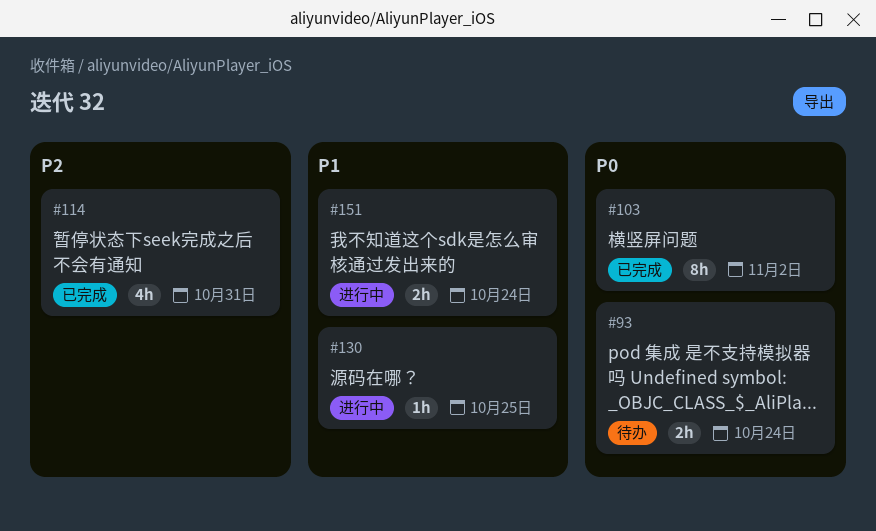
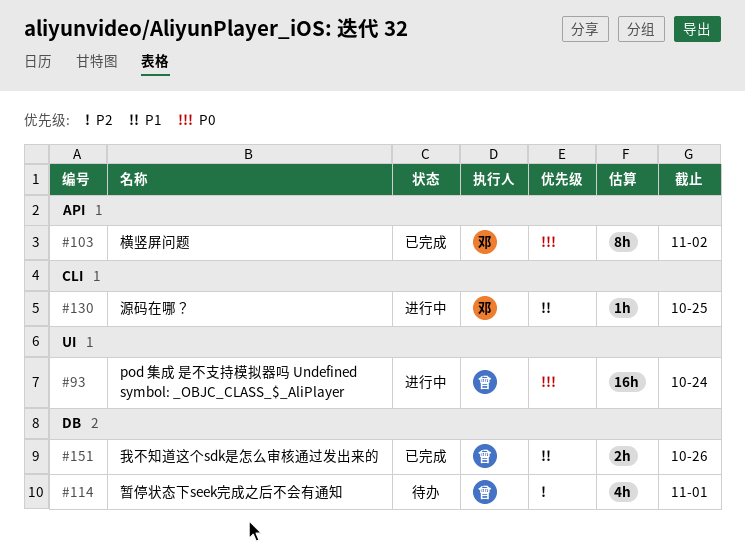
#93, status: 待办 -> 进行中
#93, estimate: 2h -> 16h
#114, status: 已完成 -> 待办
#114, due: Oct 31 -> Nov 1
#151, status: 进行中 -> 已完成
#151, due: Oct 24 -> Oct 26

